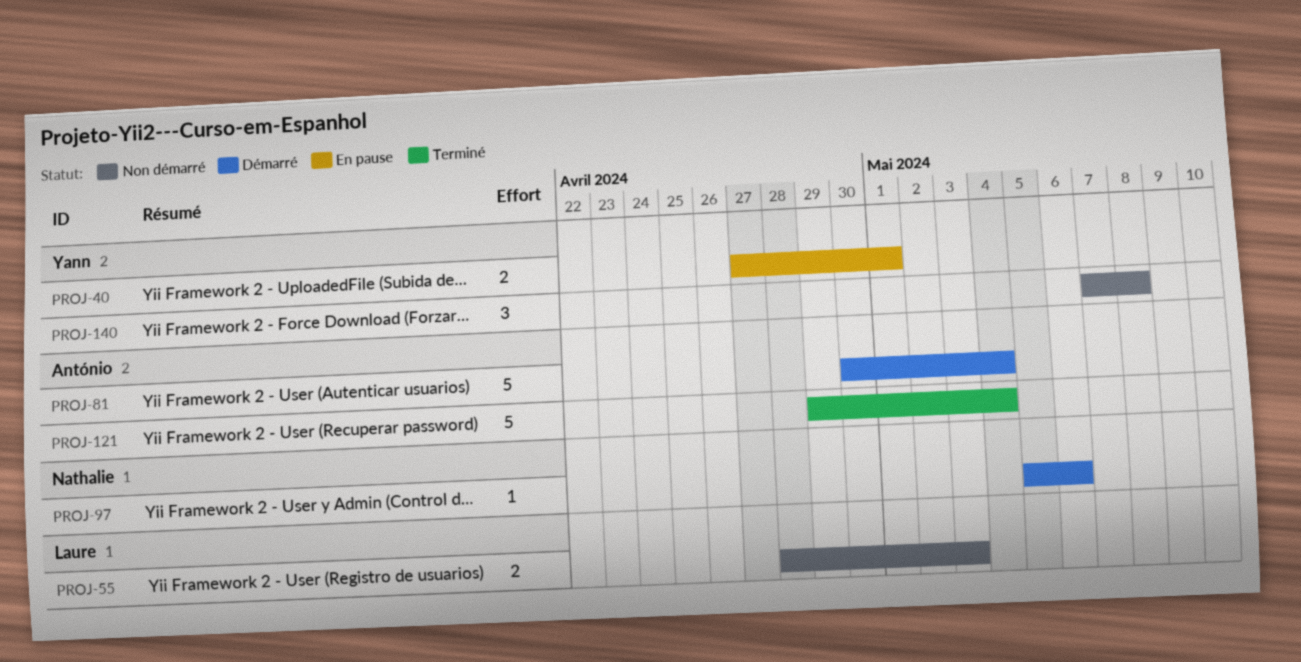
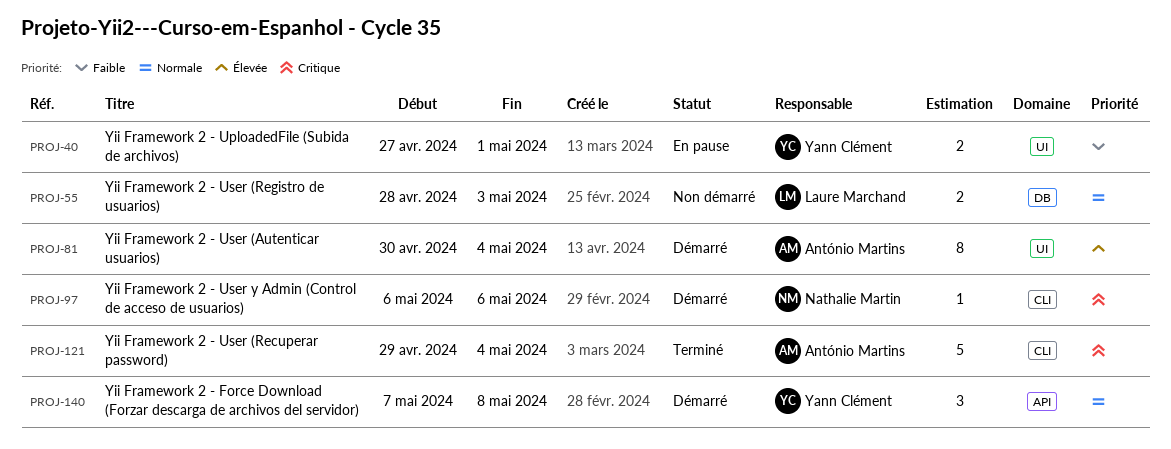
PROJ-81, estimate: 5 -> 8
PROJ-97, start: May 5 -> May 6
PROJ-140, status: Non démarré -> Démarré

